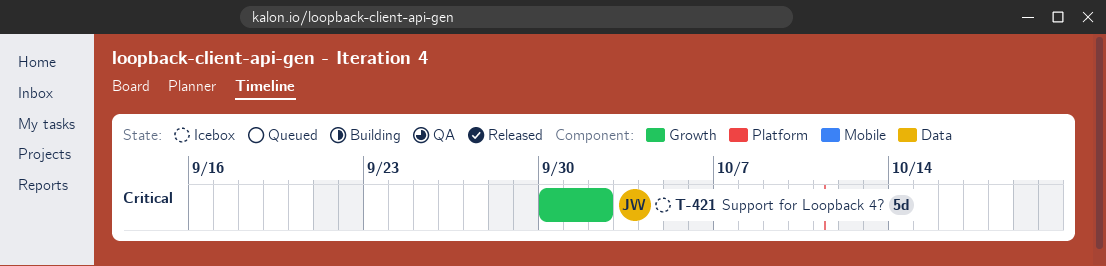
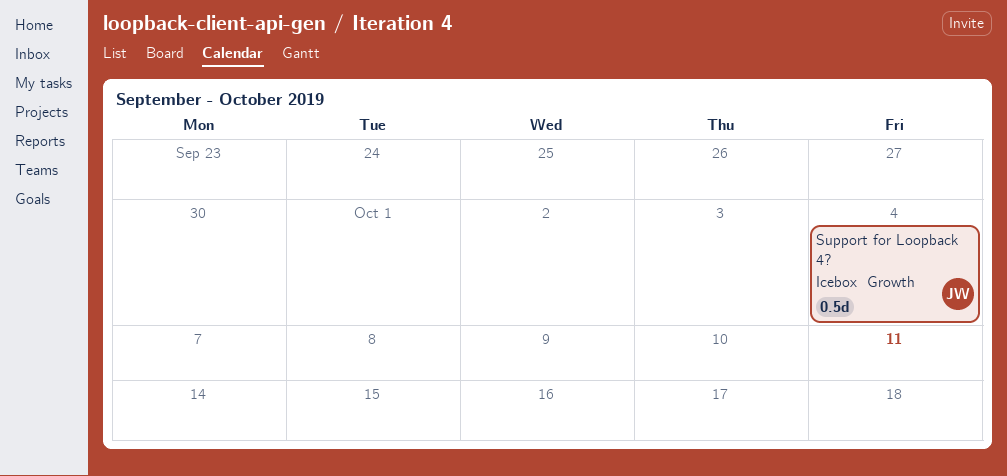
Support for Loopback 4?, estimate: 5d -> 0.5d
Support for Loopback 4?, due: Oct 2 -> Oct 4

